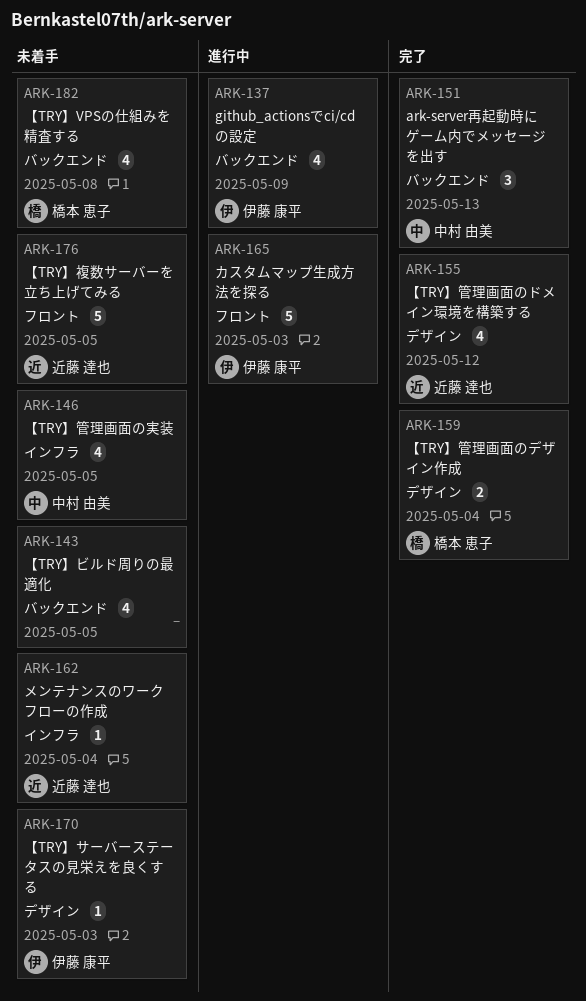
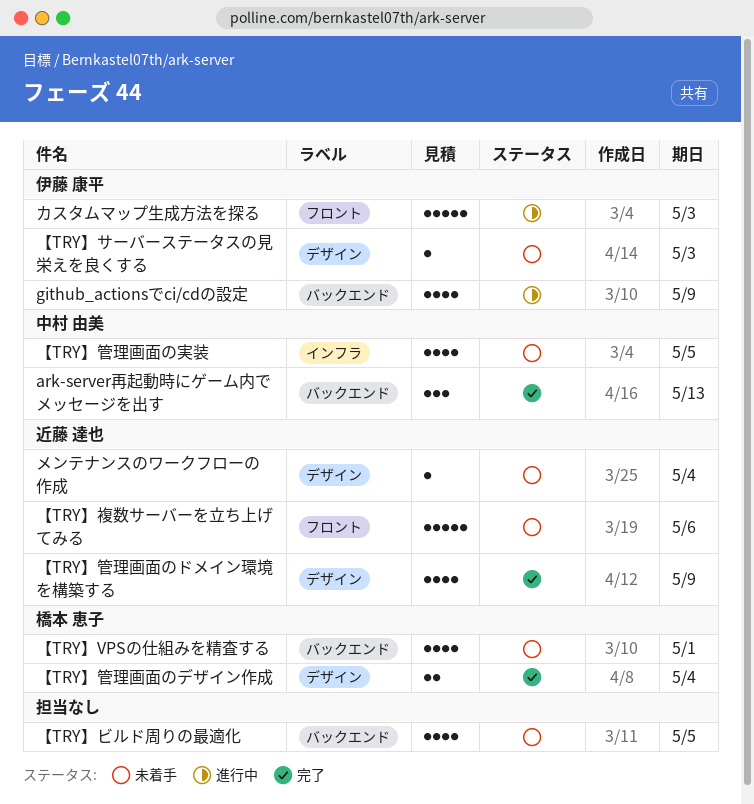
【TRY】VPSの仕組みを精査する, due: May 8 -> May 1
【TRY】管理画面のドメイン環境を構築する, due: May 12 -> May 9
【TRY】複数サーバーを立ち上げてみる, due: May 5 -> May 6
メンテナンスのワークフローの作成, label: インフラ -> デザイン

